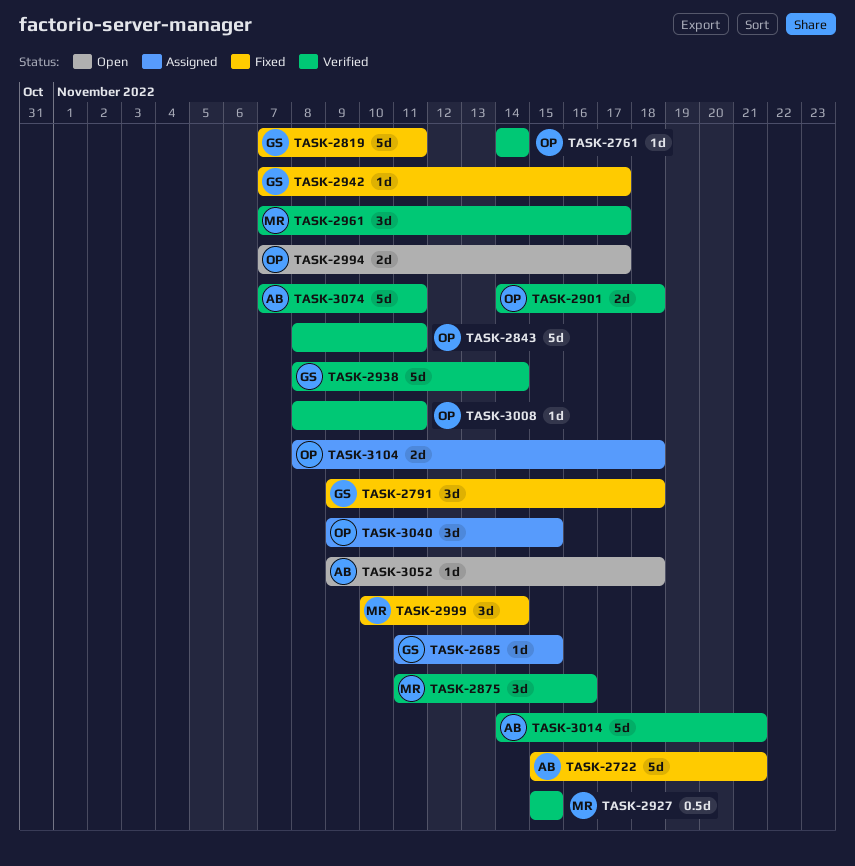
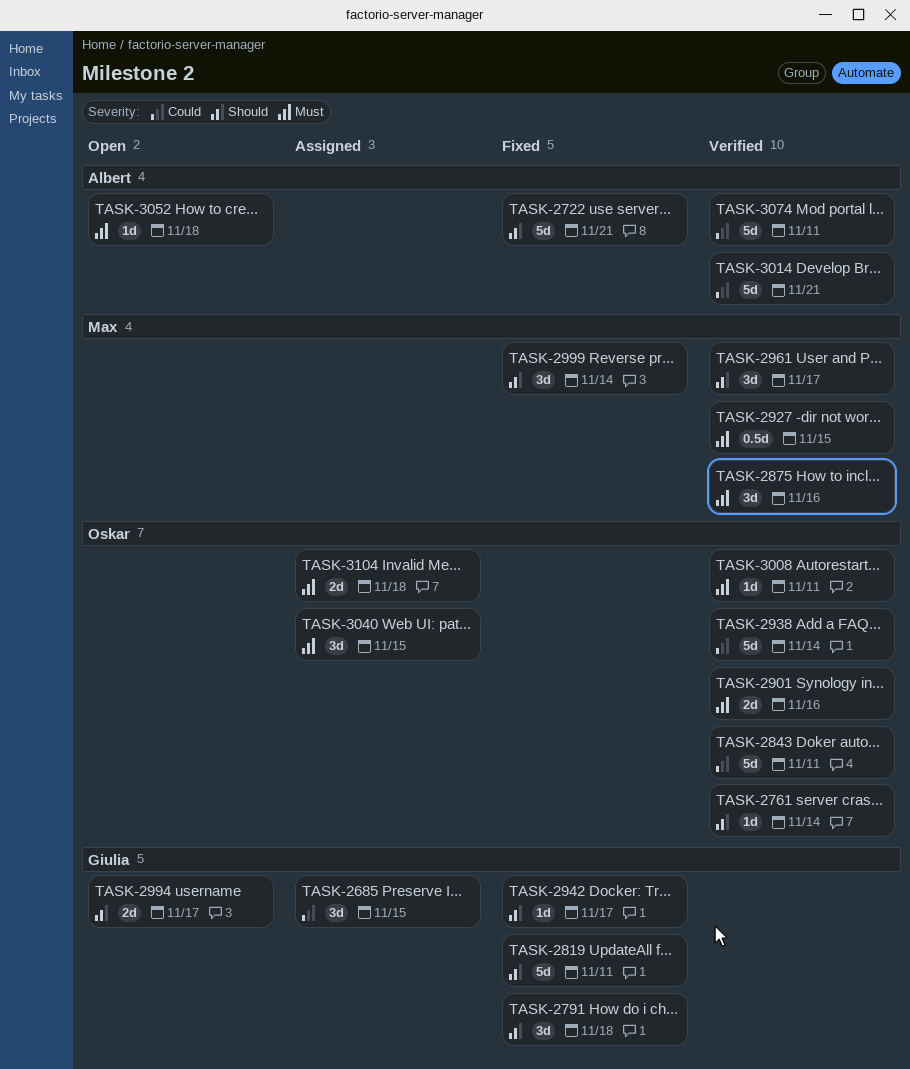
TASK-2685, estimate: 1d -> 3d
TASK-2901, due: Nov 18 -> Nov 16
TASK-2938, owner: Giulia -> Oskar
TASK-2994, owner: Oskar -> Giulia

